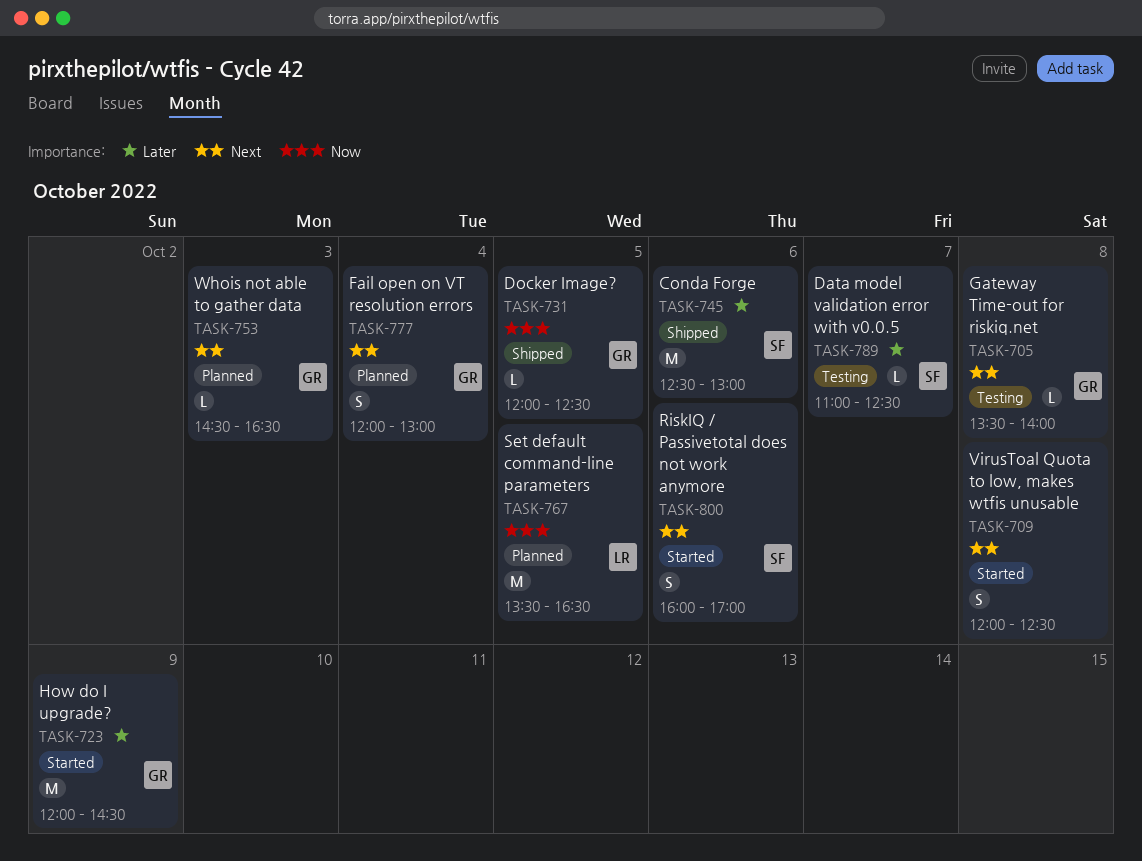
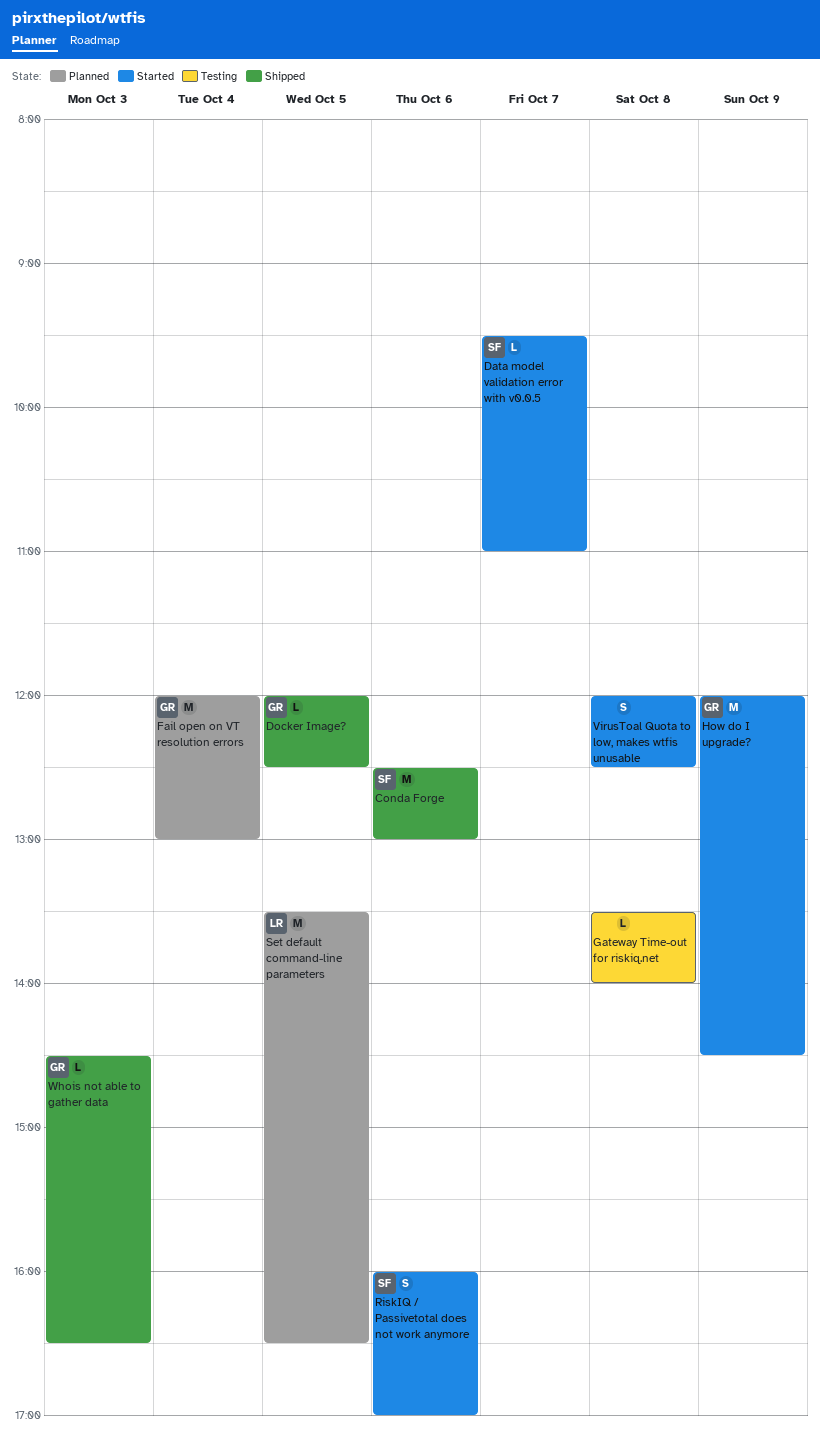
Data model validation error with v0.0.5, status: Testing -> Started
Data model validation error with v0.0.5, begins: 11:00 -> 09:30
Data model validation error with v0.0.5, ends: 12:30 -> 11:00
Fail open on VT resolution errors, estimate: S -> M
Gateway Time-out for riskiq.net, owner: GR -> none
Whois not able to gather data, status: Planned -> Shipped

